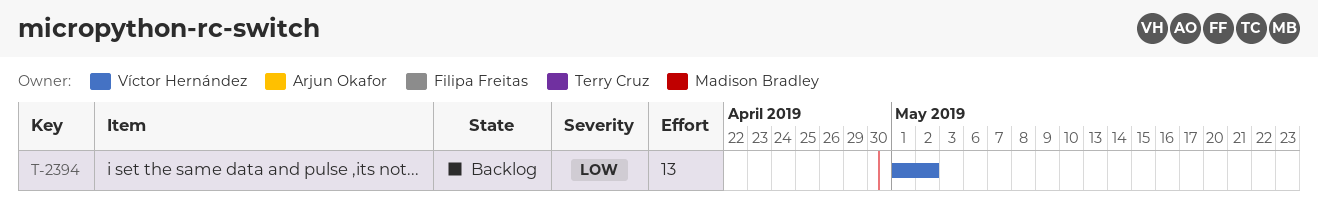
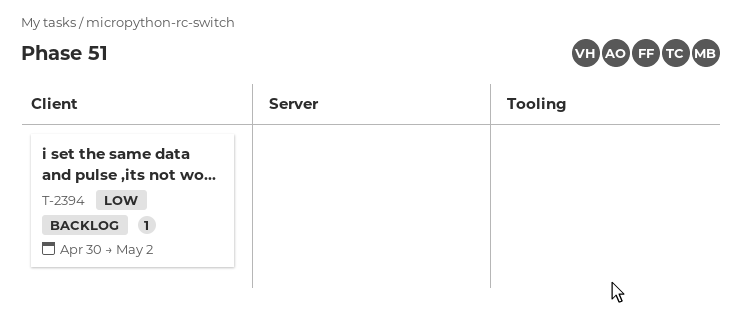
T-2394, estimate: 13 -> 1
T-2394, start: May 1 -> Apr 30

